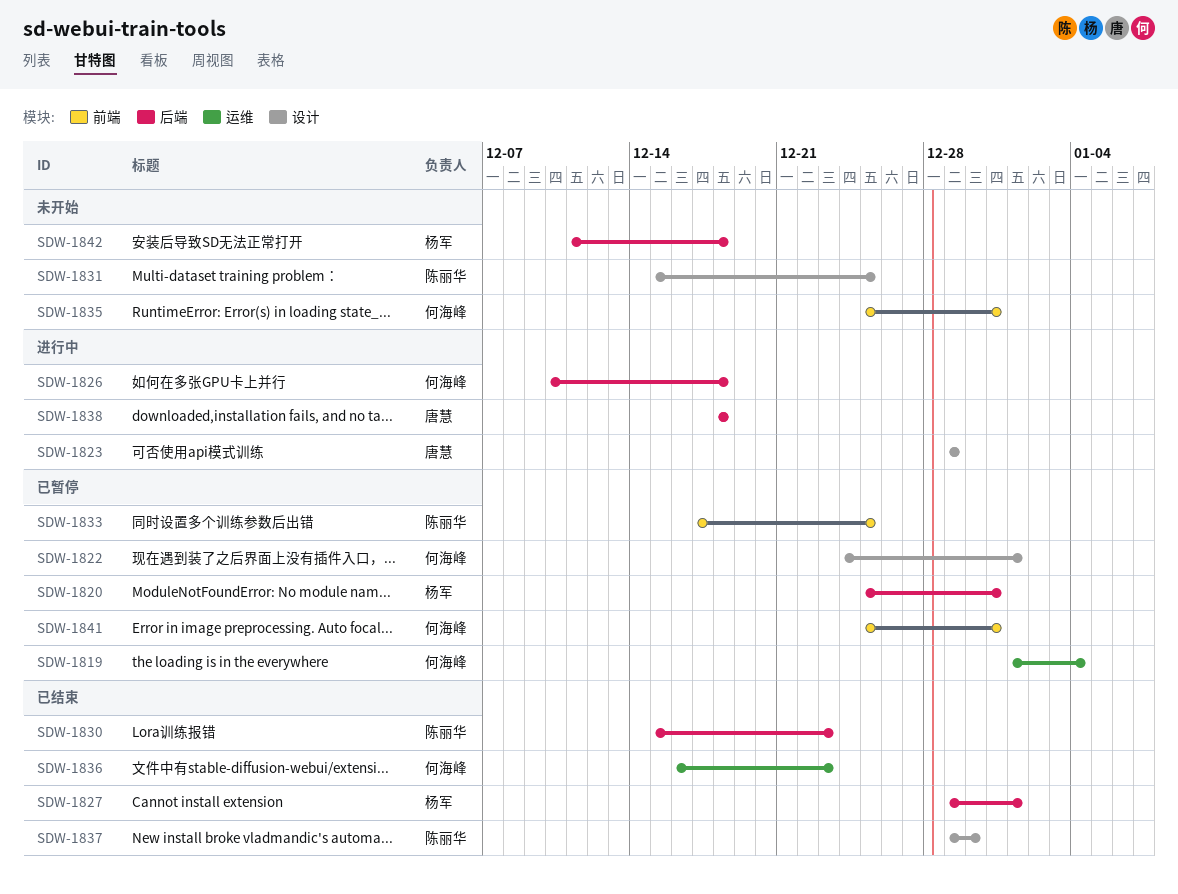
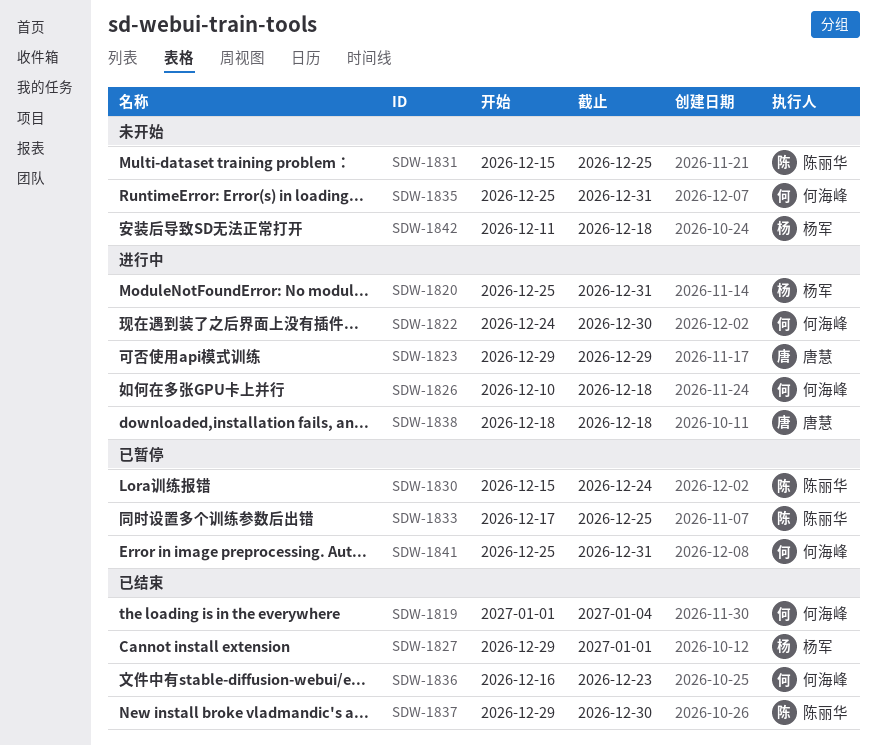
SDW-1819, status: 已暂停 -> 已结束
SDW-1820, status: 已暂停 -> 进行中
SDW-1822, status: 已暂停 -> 进行中
SDW-1822, due: Jan 1 -> Dec 30
SDW-1830, status: 已结束 -> 已暂停
SDW-1830, due: Dec 23 -> Dec 24

